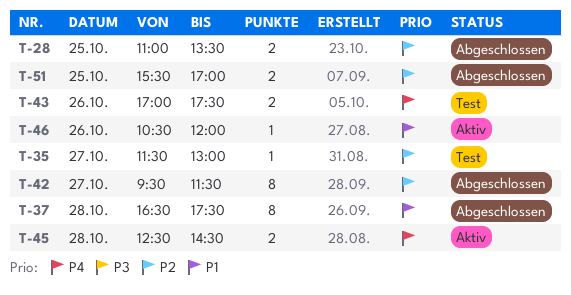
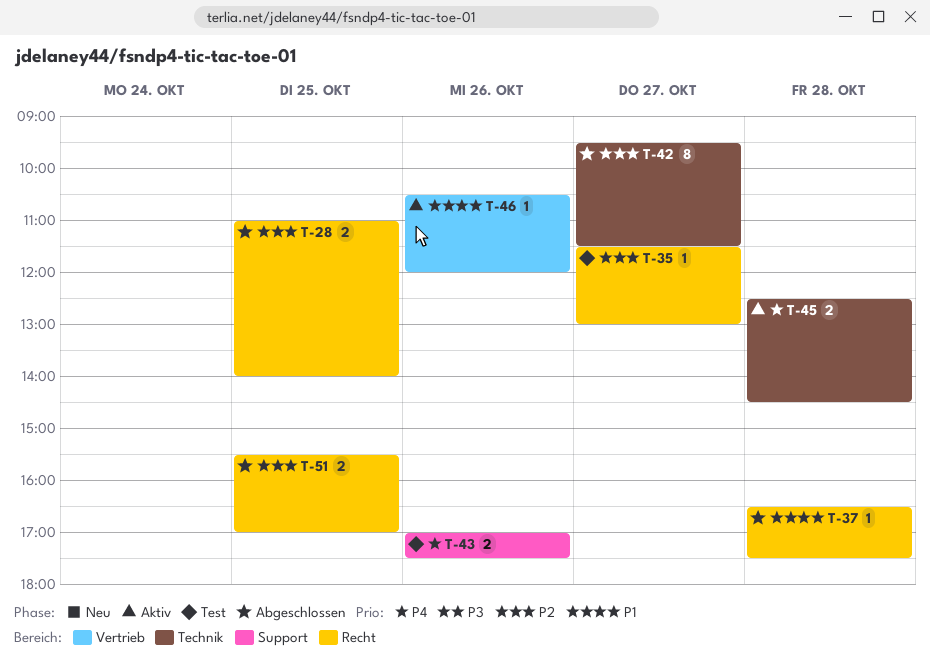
T-28, ends: 13:30 -> 14:00
T-37, estimate: 8 -> 1

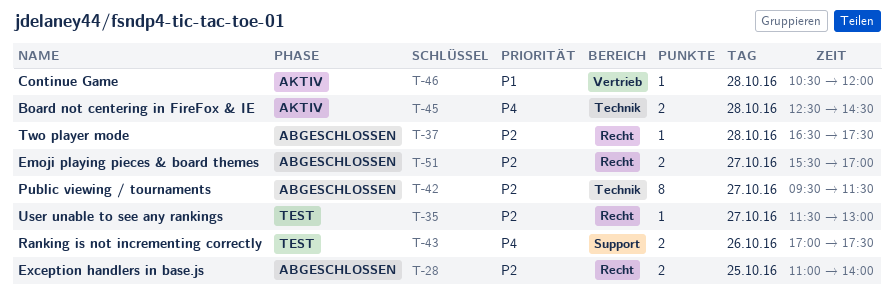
T-37, priority: P1 -> P2
T-46, day: Oct 26 -> Oct 28
T-51, day: Oct 25 -> Oct 27

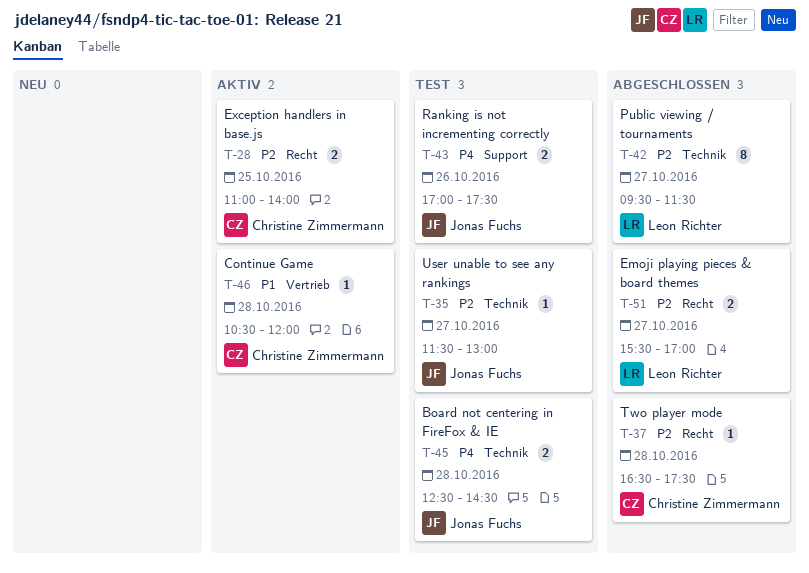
T-28, status: Abgeschlossen -> Aktiv
T-35, label: Recht -> Technik
T-45, status: Aktiv -> Test

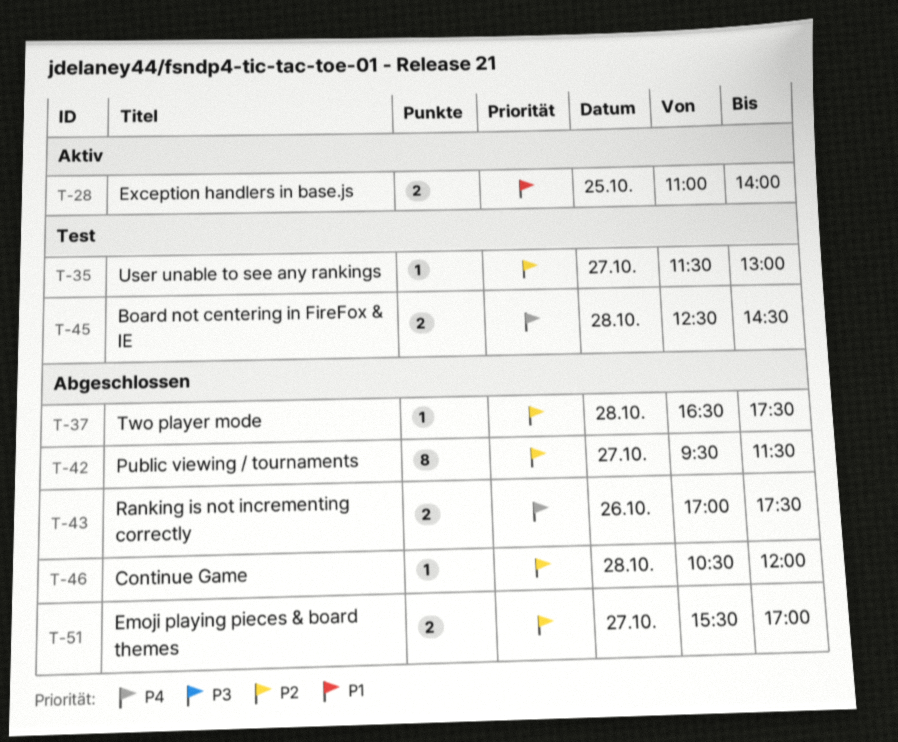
T-28, priority: P2 -> P1
T-43, status: Test -> Abgeschlossen
T-46, status: Aktiv -> Abgeschlossen
T-46, priority: P1 -> P2

